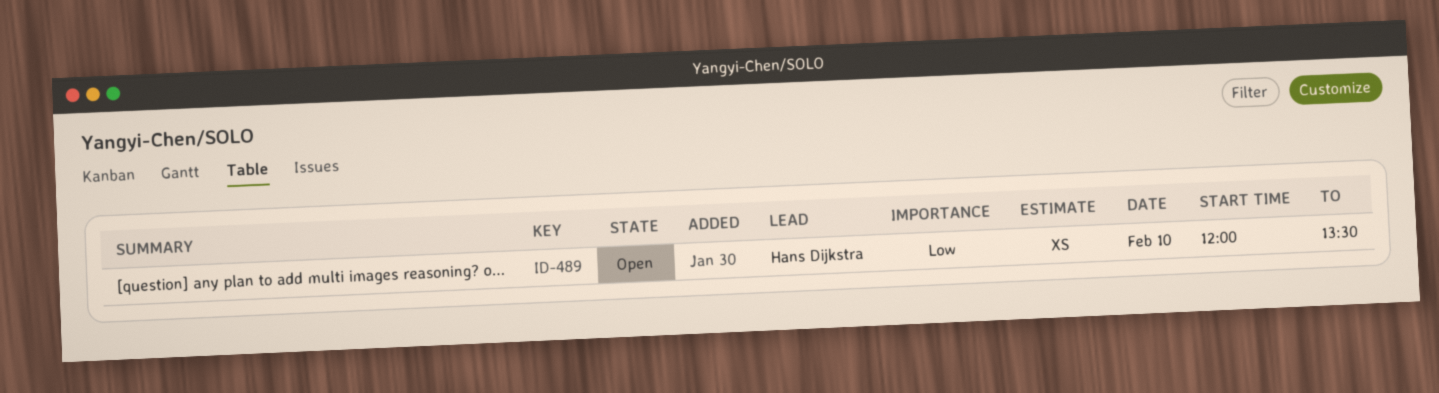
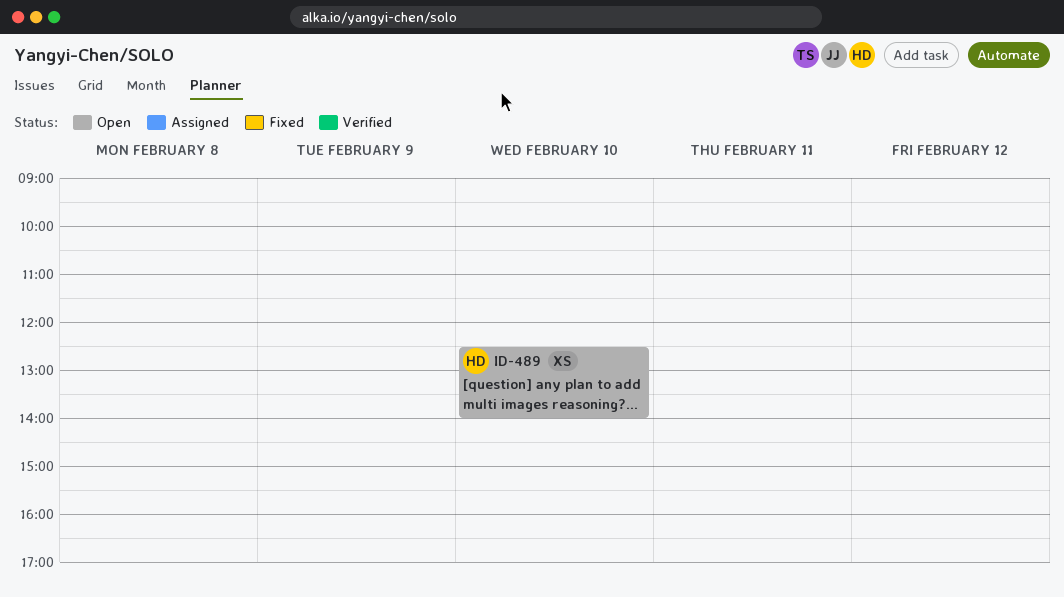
ID-489, begins: 12:00 -> 12:30
ID-489, ends: 13:30 -> 14:00

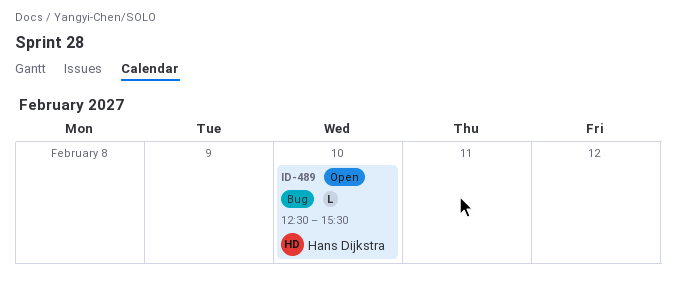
ID-489, estimate: XS -> L
ID-489, ends: 14:00 -> 15:30

